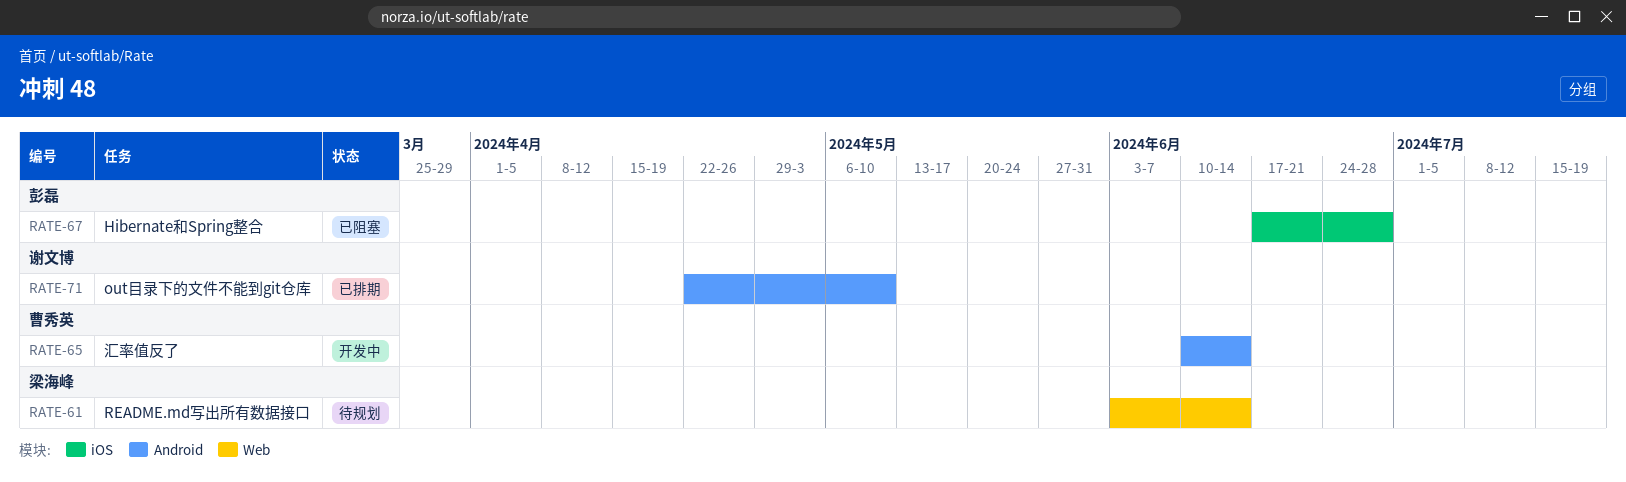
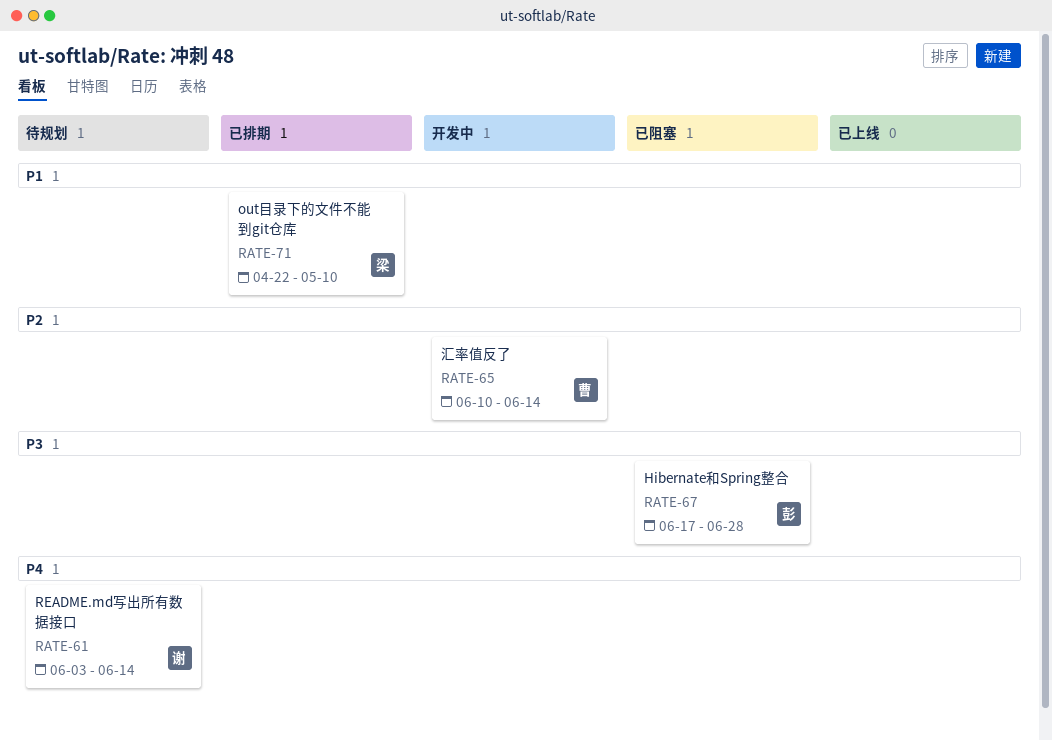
RATE-61, owner: 梁海峰 -> 谢文博
RATE-71, owner: 谢文博 -> 梁海峰

